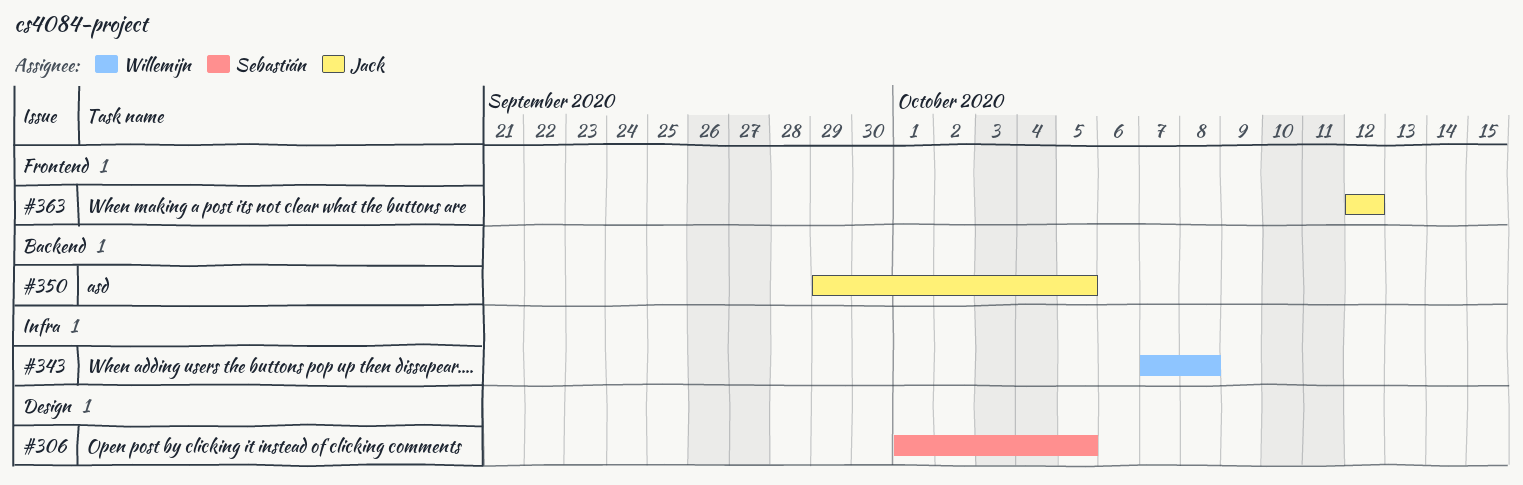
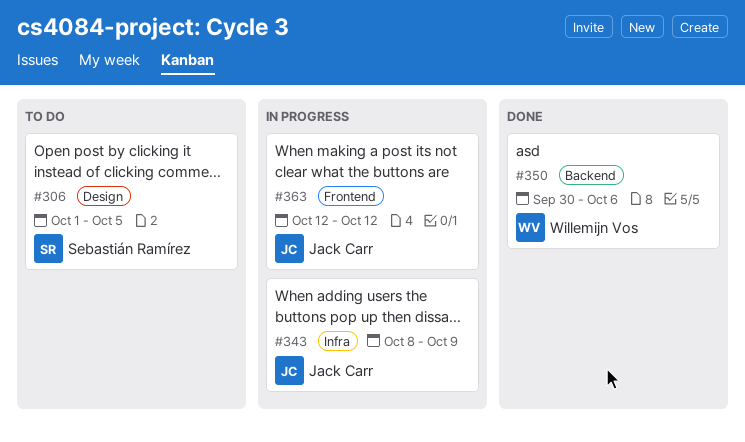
#343, owner: Willemijn Vos -> Jack Carr
#343, start: Oct 7 -> Oct 8
#343, due: Oct 8 -> Oct 9
#350, owner: Jack Carr -> Willemijn Vos
#350, start: Sep 29 -> Sep 30
#350, due: Oct 5 -> Oct 6

